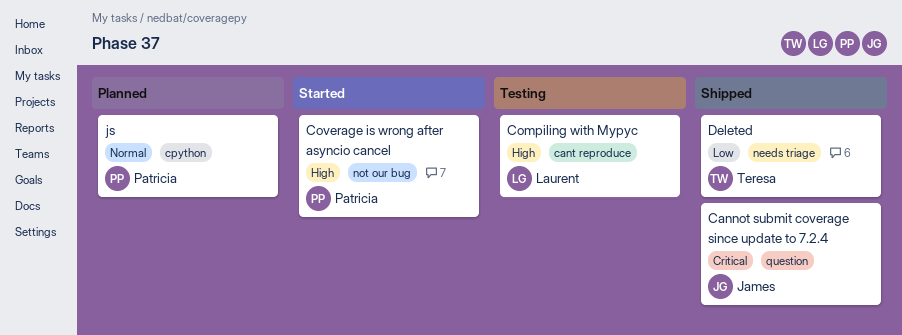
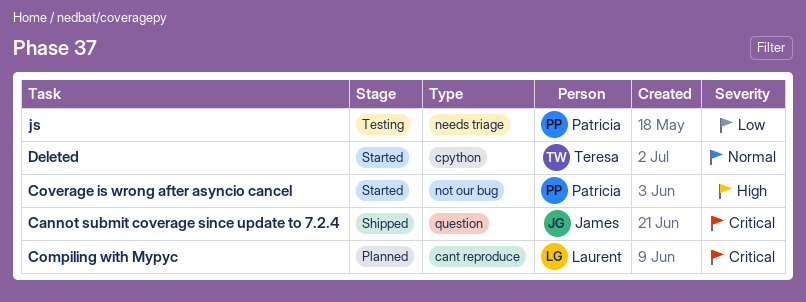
Compiling with Mypyc, status: Testing -> Planned
Compiling with Mypyc, priority: High -> Critical
Deleted, status: Shipped -> Started
Deleted, priority: Low -> Normal
Deleted, label: needs triage -> cpython
js, status: Planned -> Testing
js, priority: Normal -> Low
js, label: cpython -> needs triage

